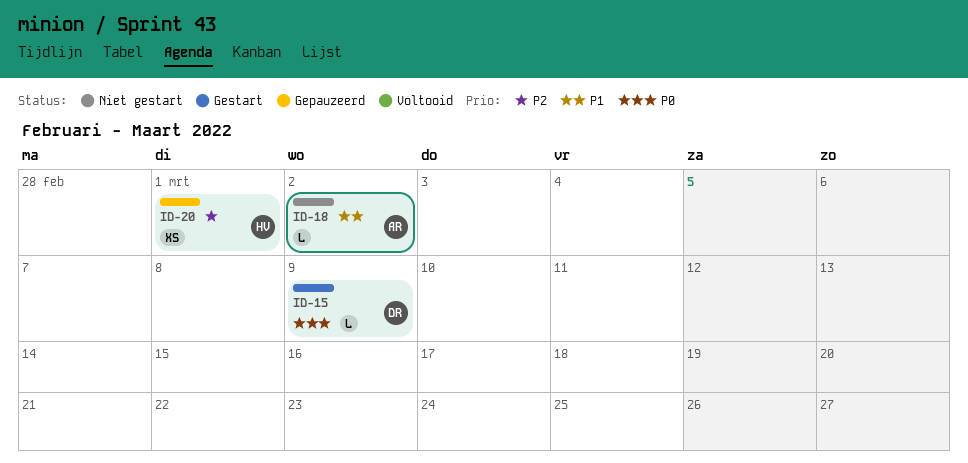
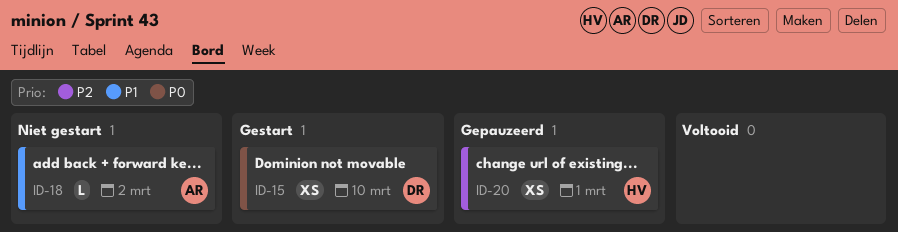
ID-15, estimate: L -> XS
ID-15, due: Mar 9 -> Mar 10

